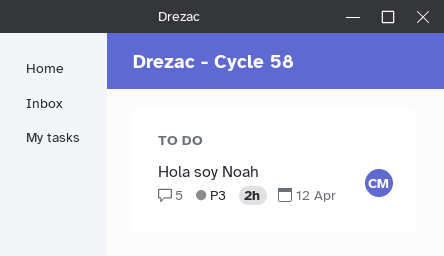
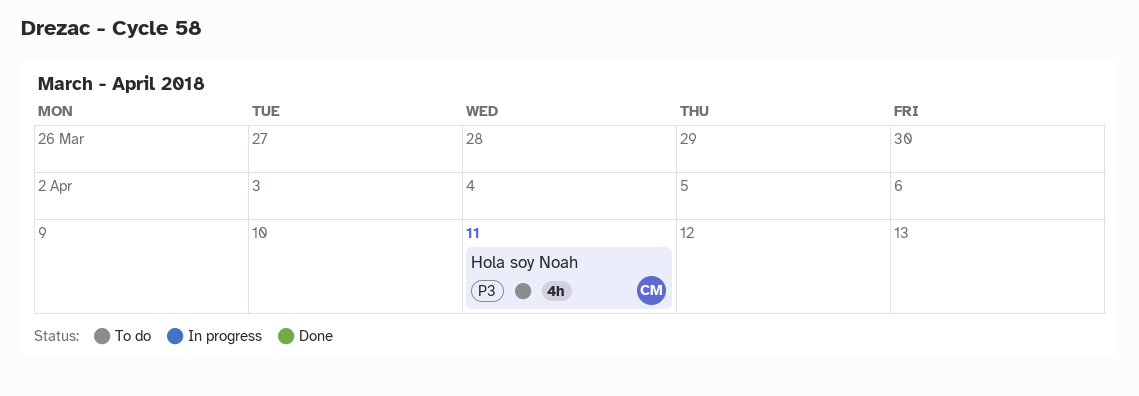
Hola soy Noah, estimate: 2h -> 4h
Hola soy Noah, due: Apr 12 -> Apr 11

